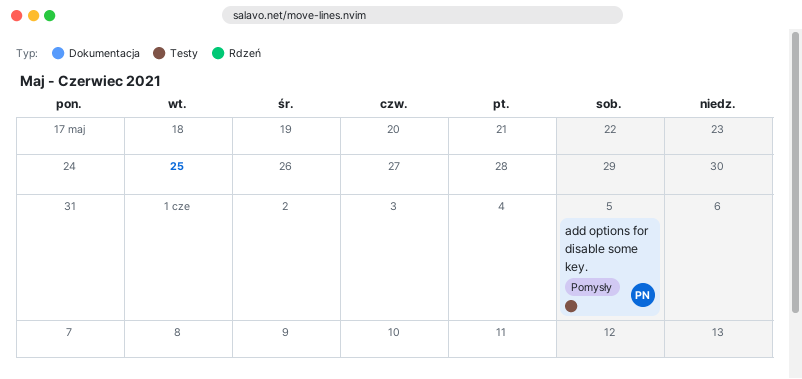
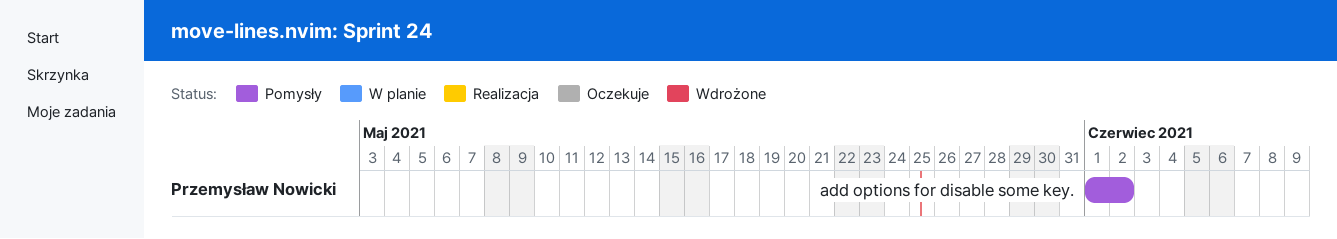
add options for disable some key., due: Jun 5 -> Jun 2

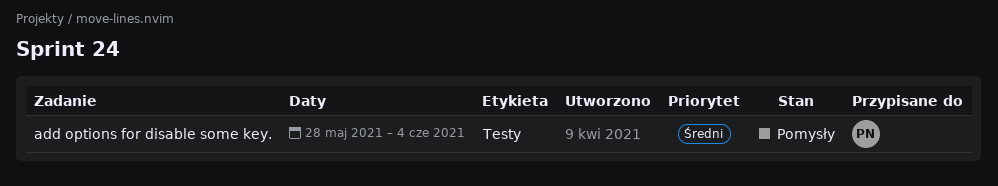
add options for disable some key., start: Jun 1 -> May 28
add options for disable some key., due: Jun 2 -> Jun 4

